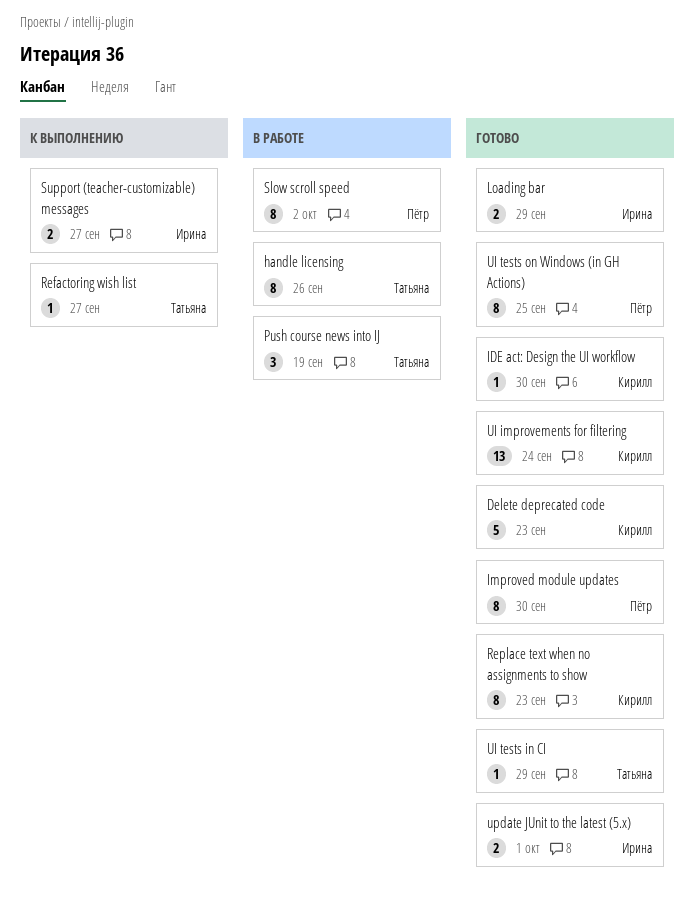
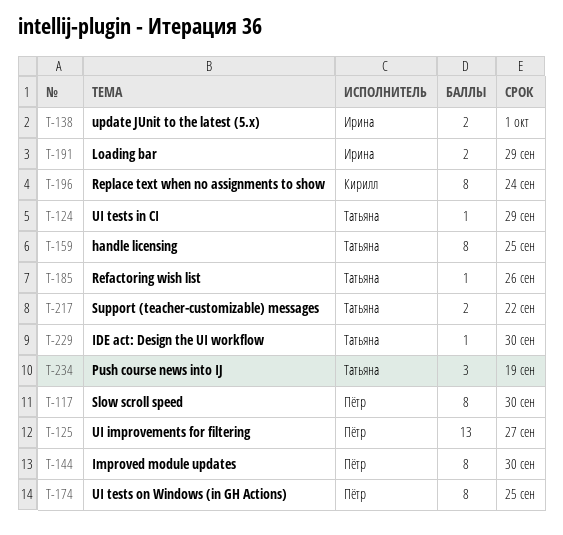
Delete deprecated code: present -> none
handle licensing, due: Sep 26 -> Sep 25
IDE act: Design the UI workflow, owner: Кирилл -> Татьяна
Refactoring wish list, due: Sep 27 -> Sep 26
Replace text when no assignments to show, due: Sep 23 -> Sep 24
Slow scroll speed, due: Oct 2 -> Sep 30
Support (teacher-customizable) messages, owner: Ирина -> Татьяна
Support (teacher-customizable) messages, due: Sep 27 -> Sep 22
UI improvements for filtering, owner: Кирилл -> Пётр
UI improvements for filtering, due: Sep 24 -> Sep 27

